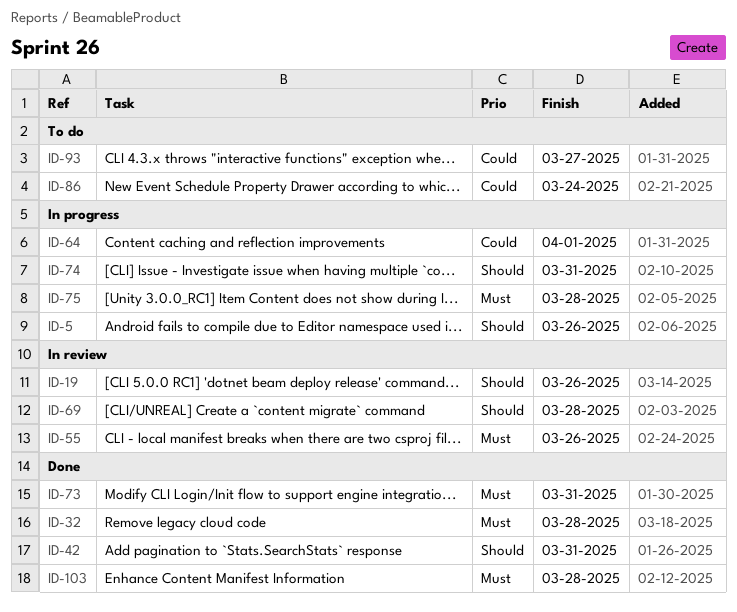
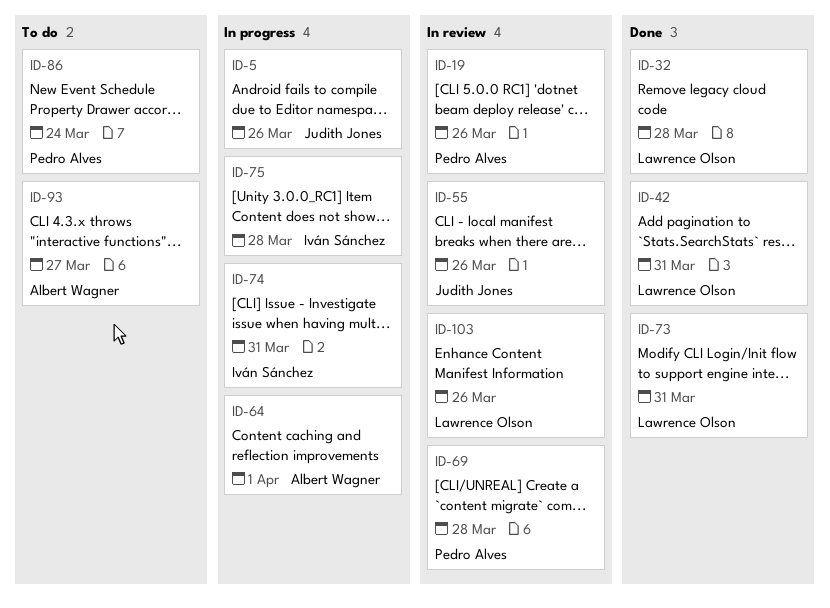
ID-103, status: Done -> In review
ID-103, due: Mar 28 -> Mar 26

